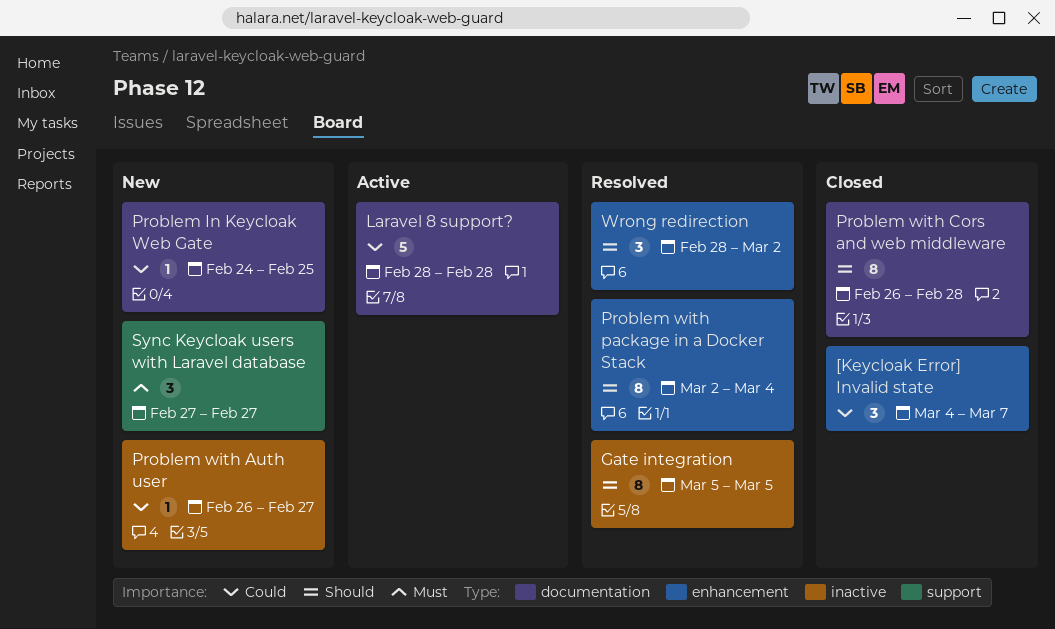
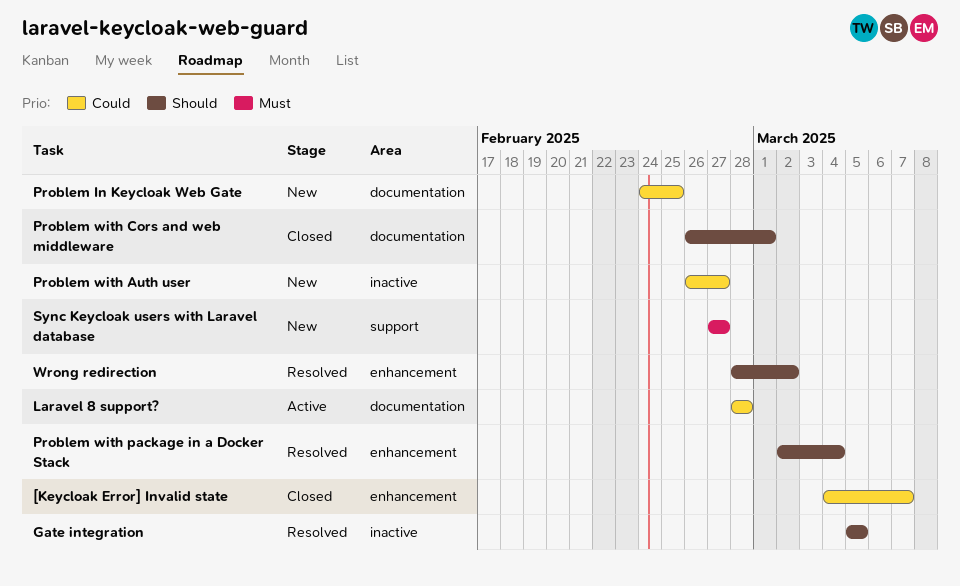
Problem with Cors and web middleware, due: Feb 28 -> Mar 1

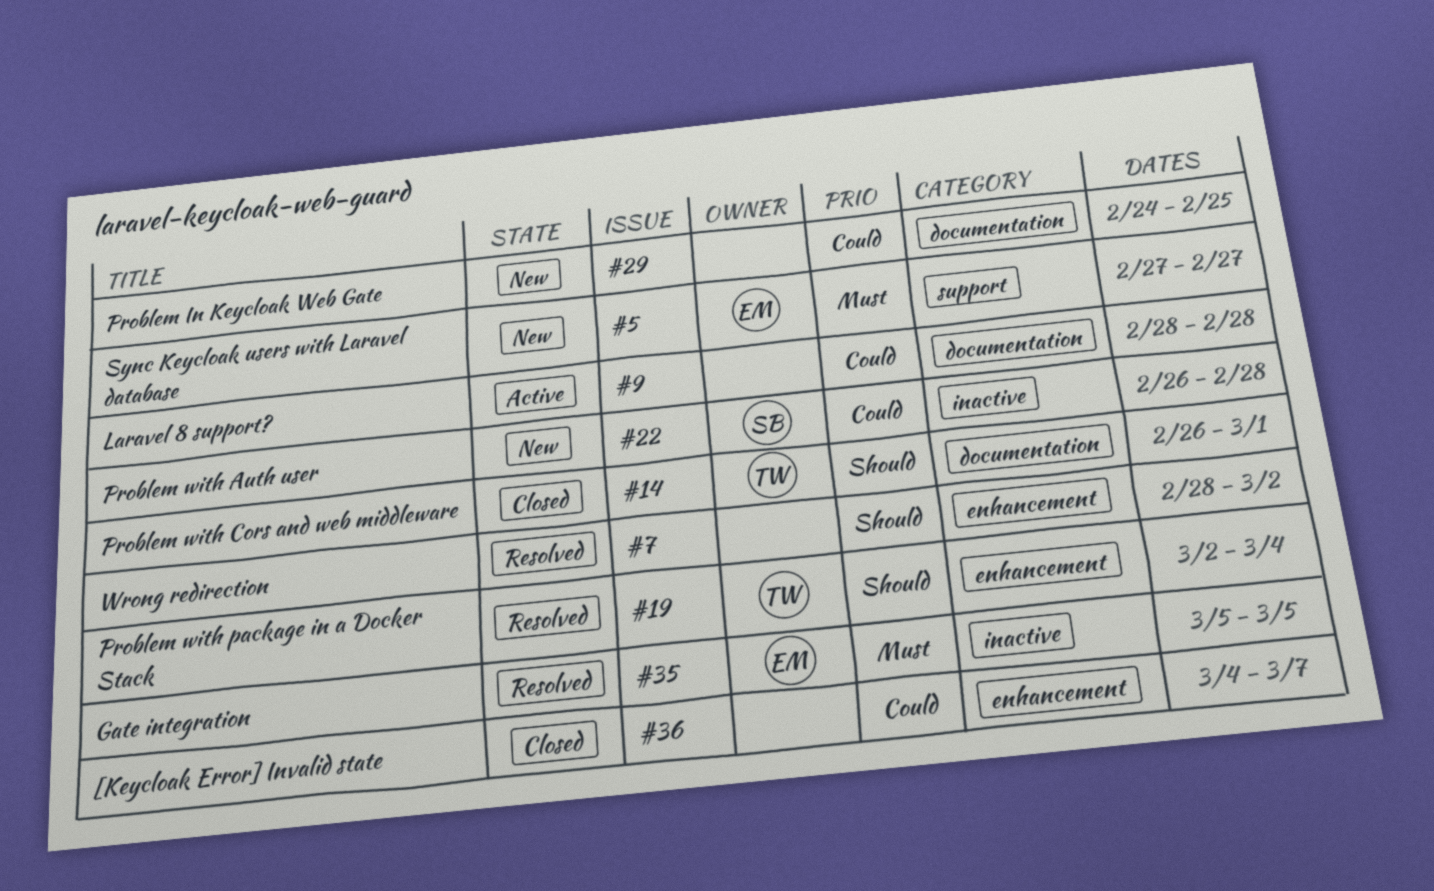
Gate integration, priority: Should -> Must
Problem with Auth user, due: Feb 27 -> Feb 28

